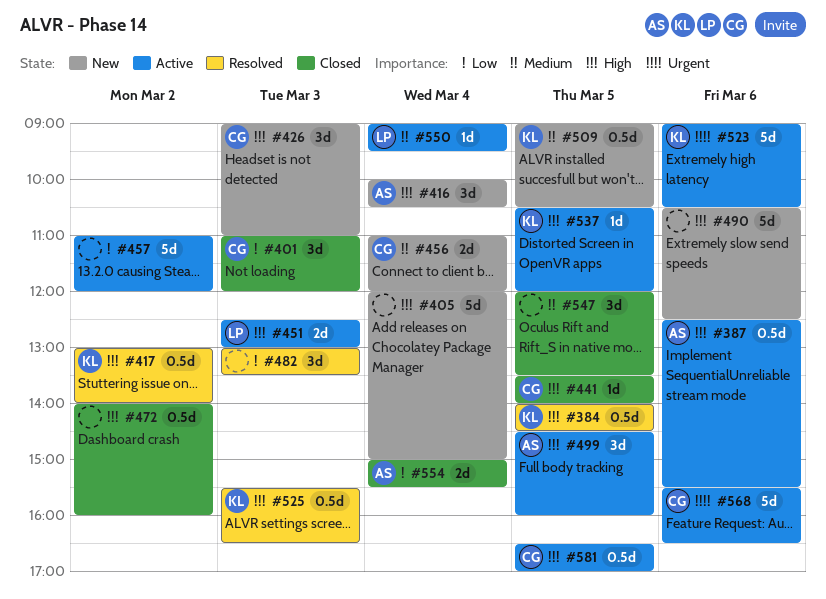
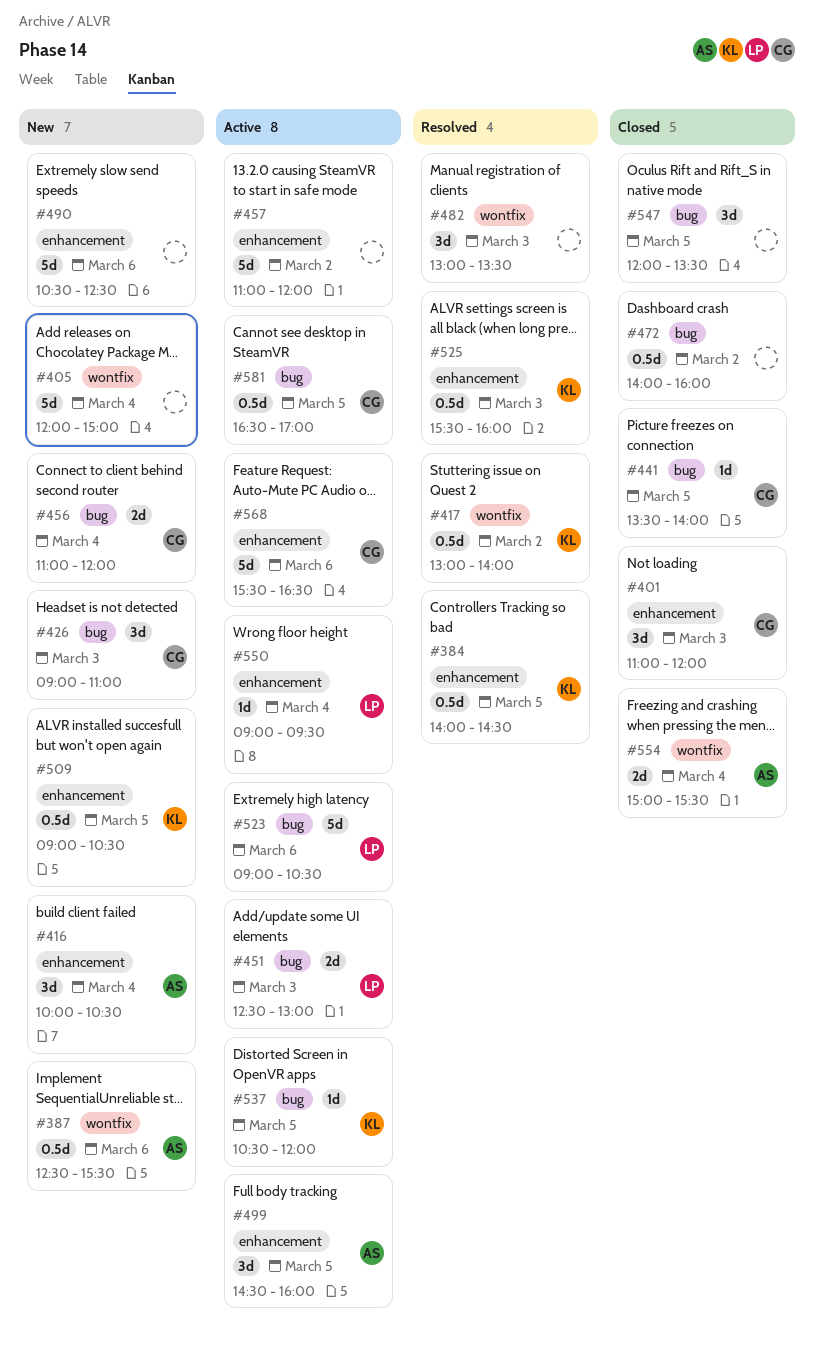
#387, status: Active -> New
#523, owner: KL -> LP
#525, ends: 16:30 -> 16:00

